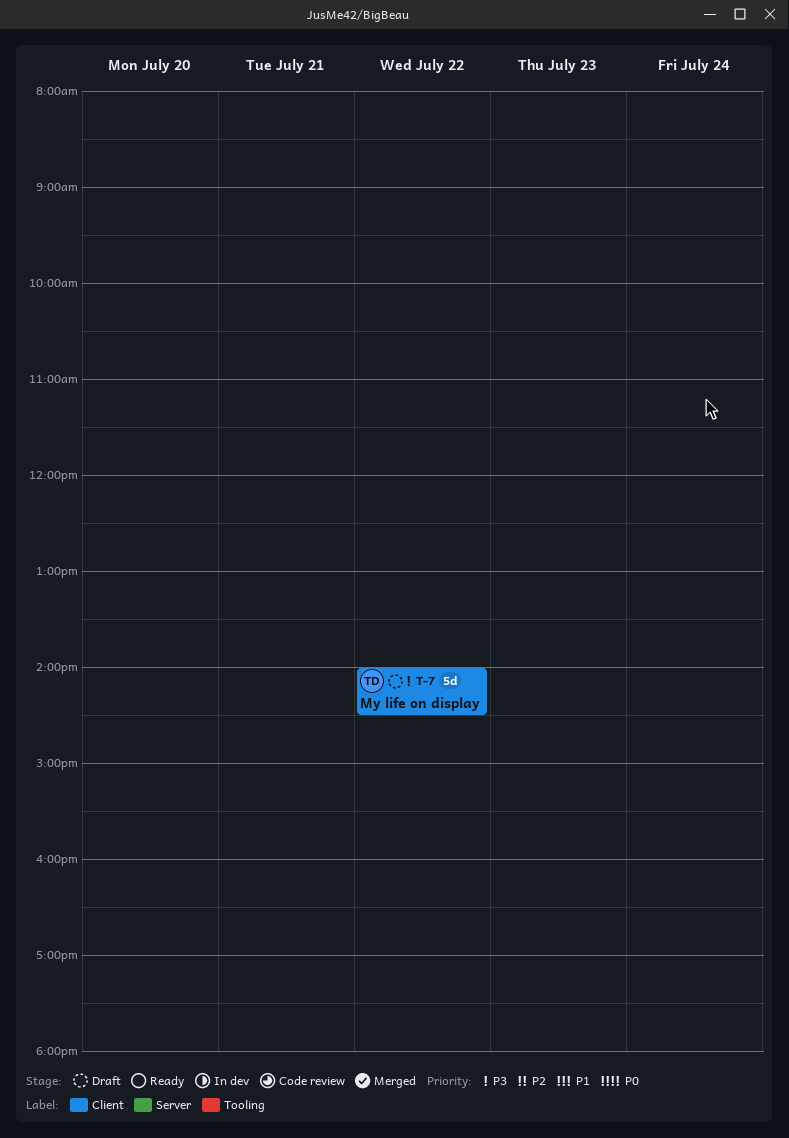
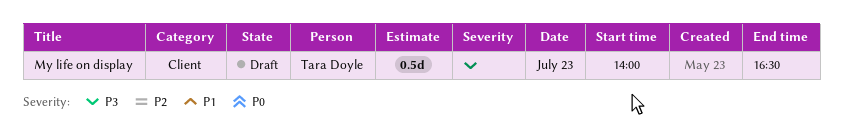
My life on display, estimate: 5d -> 0.5d
My life on display, day: Jul 22 -> Jul 23
My life on display, ends: 14:30 -> 16:30

